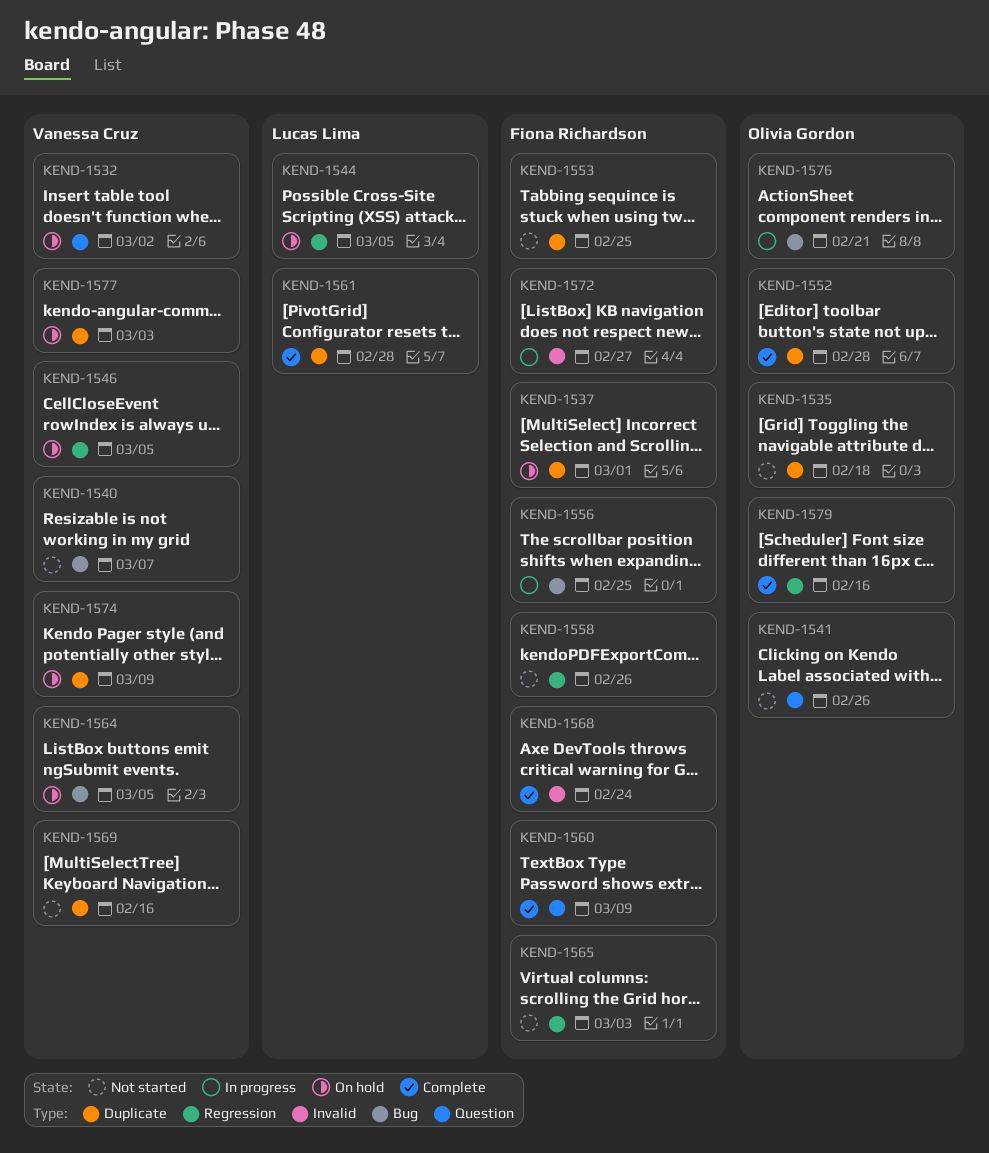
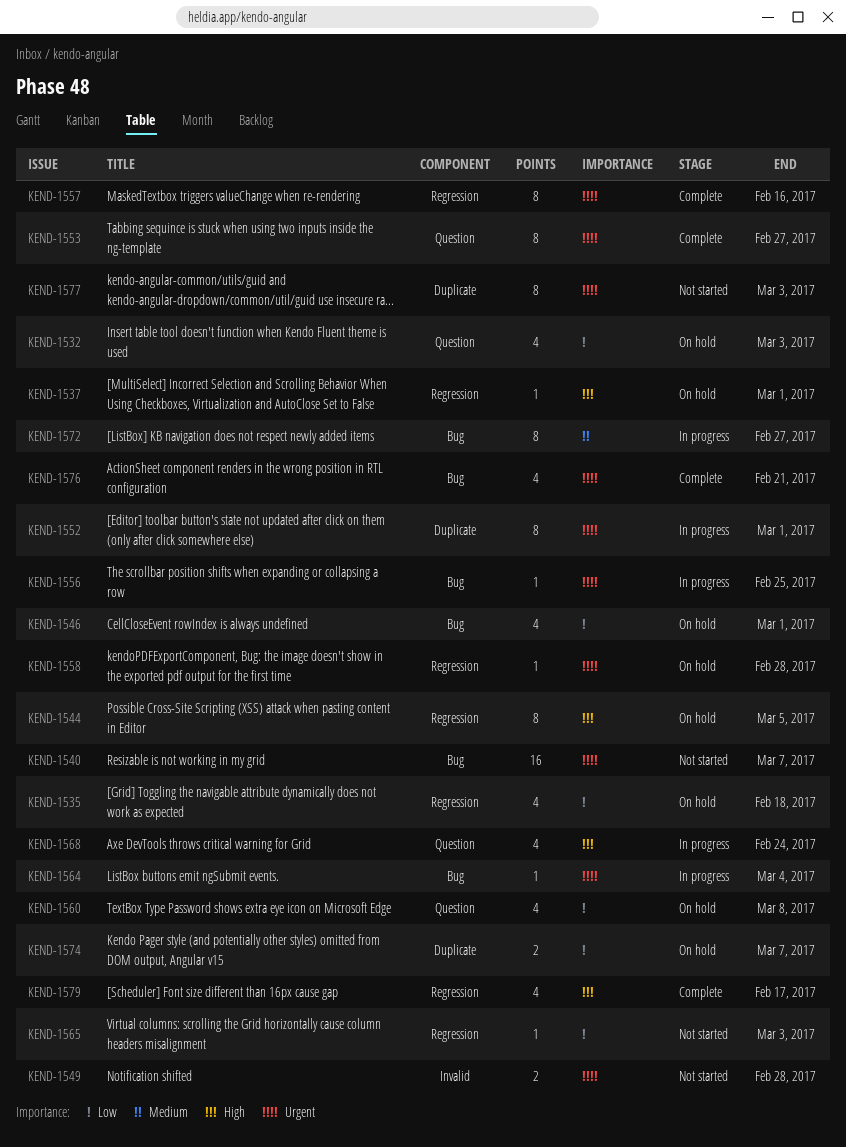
KEND-1532, due: Mar 2 -> Mar 3
KEND-1535, status: Not started -> On hold
KEND-1535, label: Duplicate -> Regression
KEND-1537, label: Duplicate -> Regression
KEND-1541: present -> none
KEND-1546, label: Regression -> Bug
KEND-1546, due: Mar 5 -> Mar 1
KEND-1549: none -> present
KEND-1552, status: Complete -> In progress
KEND-1552, due: Feb 28 -> Mar 1
KEND-1553, status: Not started -> Complete
KEND-1553, label: Duplicate -> Question
KEND-1553, due: Feb 25 -> Feb 27
KEND-1557: none -> present
KEND-1558, status: Not started -> On hold
KEND-1558, due: Feb 26 -> Feb 28
KEND-1560, status: Complete -> On hold
KEND-1560, due: Mar 9 -> Mar 8
KEND-1561: present -> none
KEND-1564, status: On hold -> In progress
KEND-1564, due: Mar 5 -> Mar 4
KEND-1568, status: Complete -> In progress
KEND-1568, label: Invalid -> Question
KEND-1569: present -> none
KEND-1572, label: Invalid -> Bug
KEND-1574, due: Mar 9 -> Mar 7
KEND-1576, status: In progress -> Complete
KEND-1577, status: On hold -> Not started
KEND-1579, due: Feb 16 -> Feb 17

